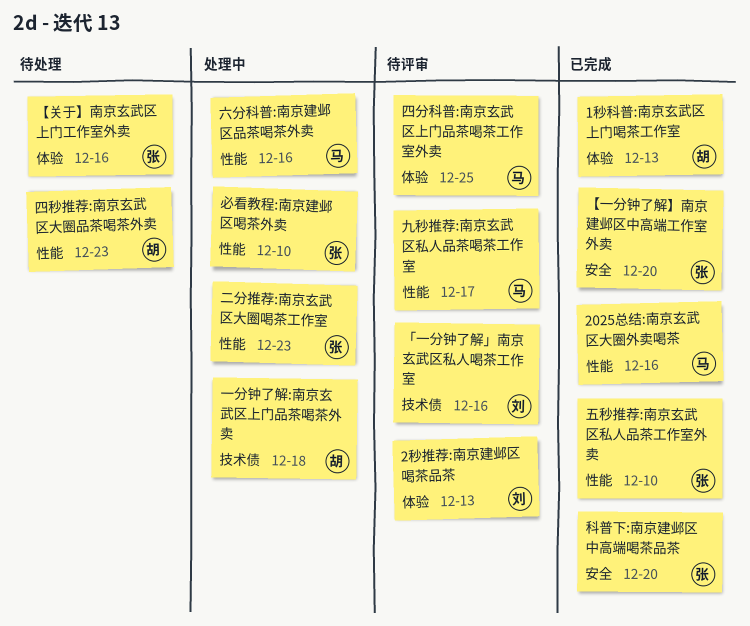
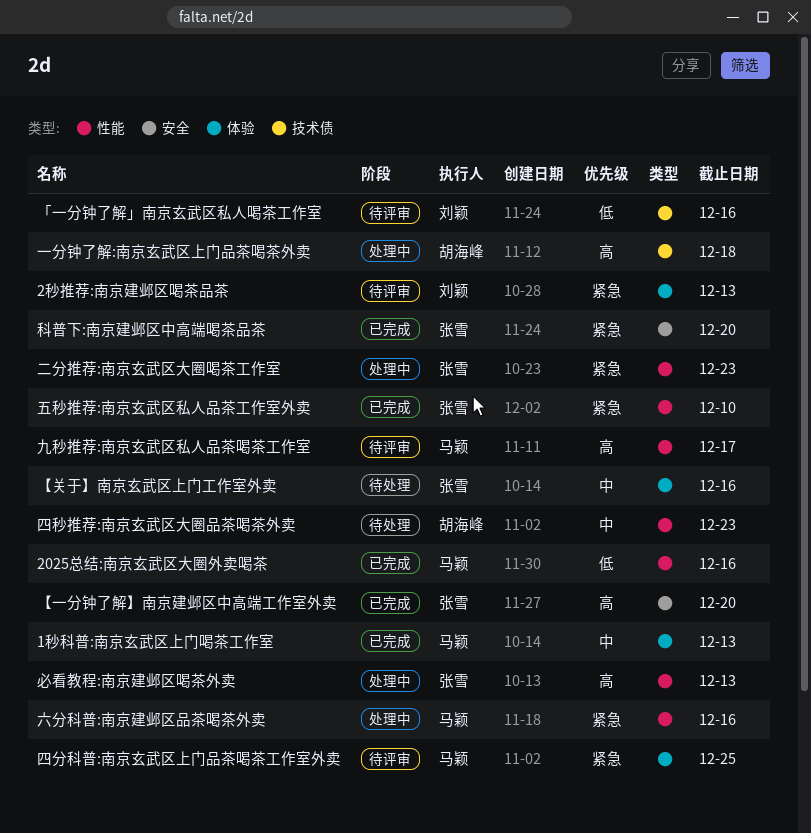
1秒科普:南京玄武区上门喝茶工作室, owner: 胡海峰 -> 马颖
必看教程:南京建邺区喝茶外卖, due: Dec 10 -> Dec 13

